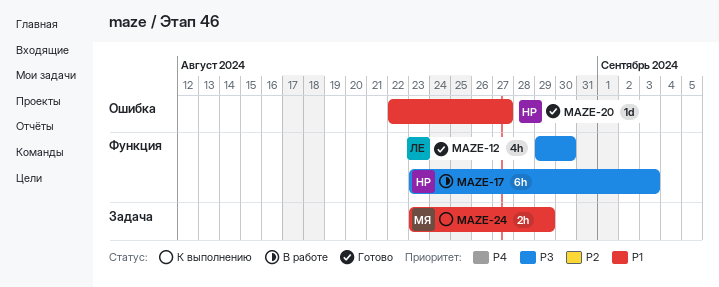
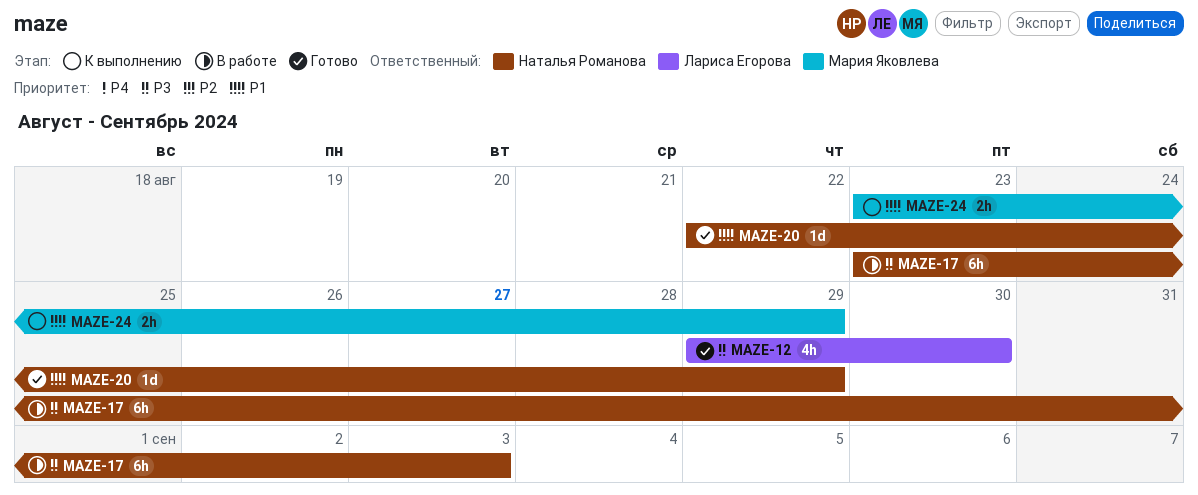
MAZE-20, due: Aug 27 -> Aug 29

